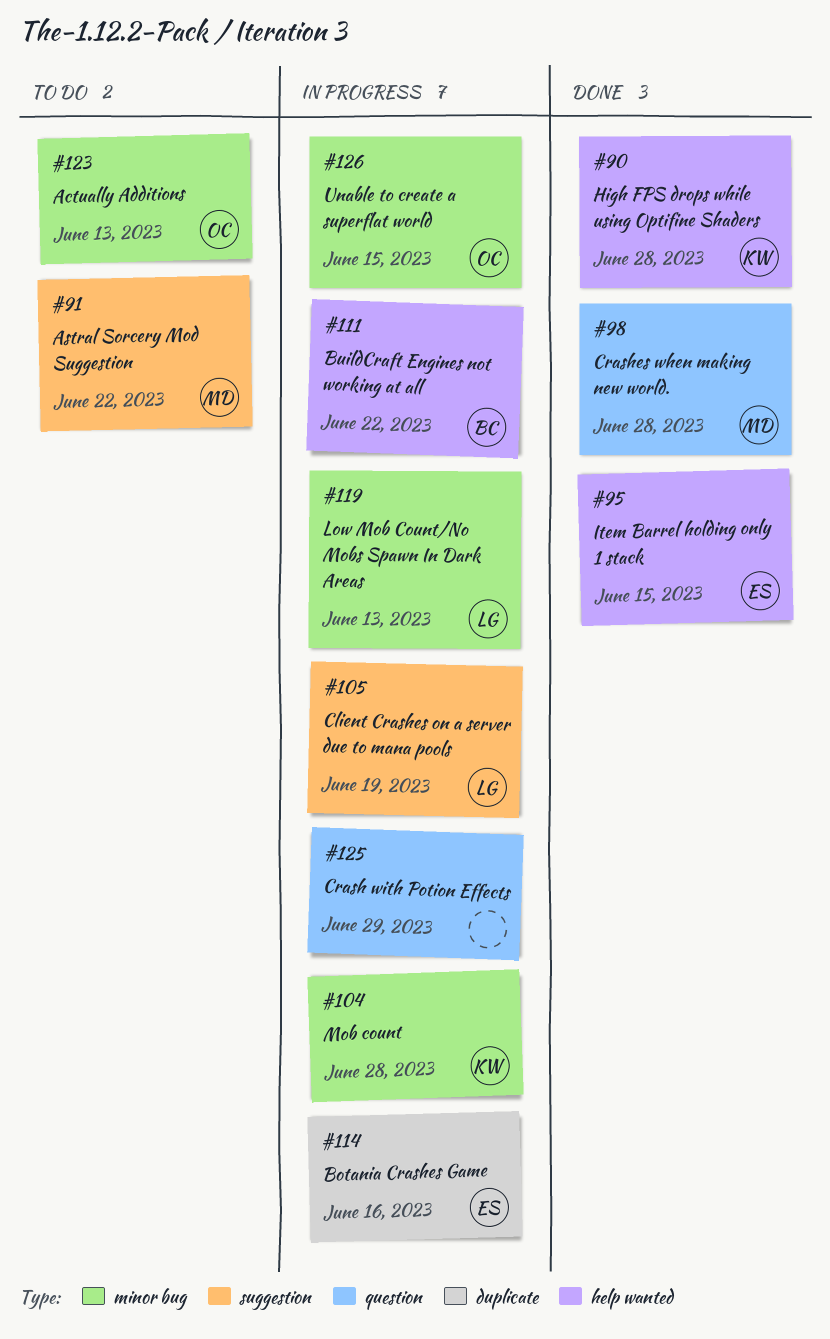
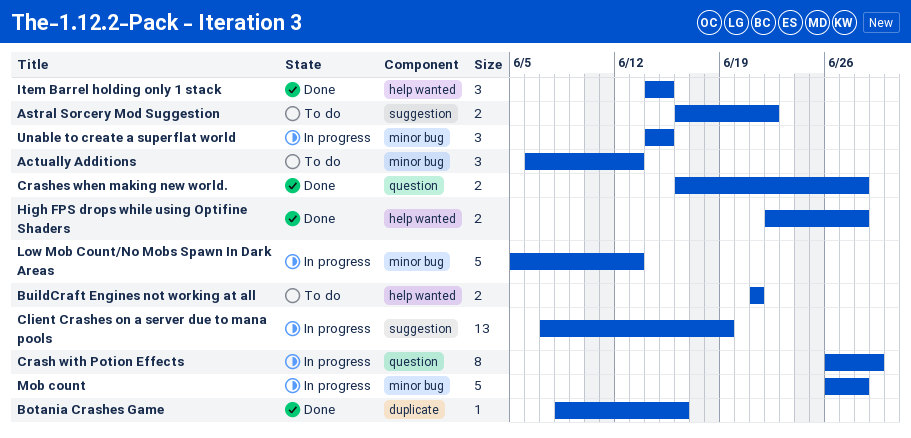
Botania Crashes Game, status: In progress -> Done
BuildCraft Engines not working at all, status: In progress -> To do
BuildCraft Engines not working at all, due: Jun 22 -> Jun 21

